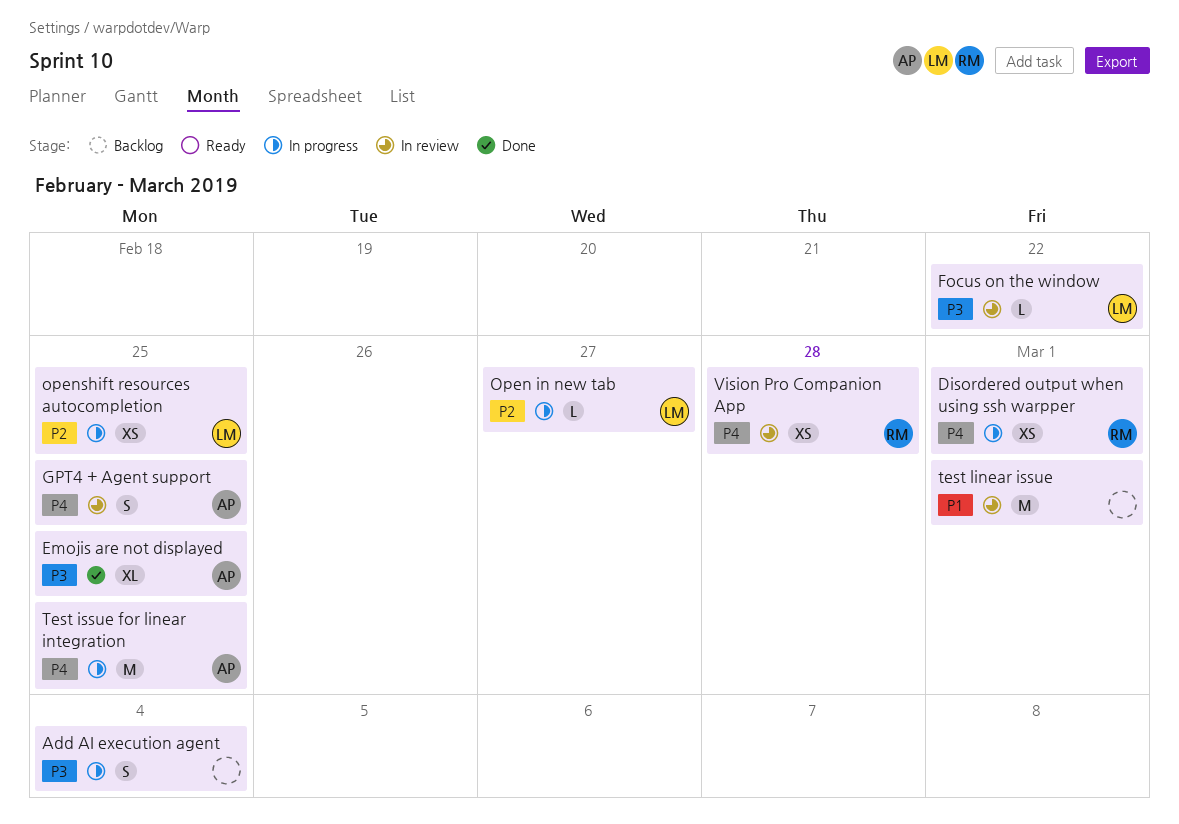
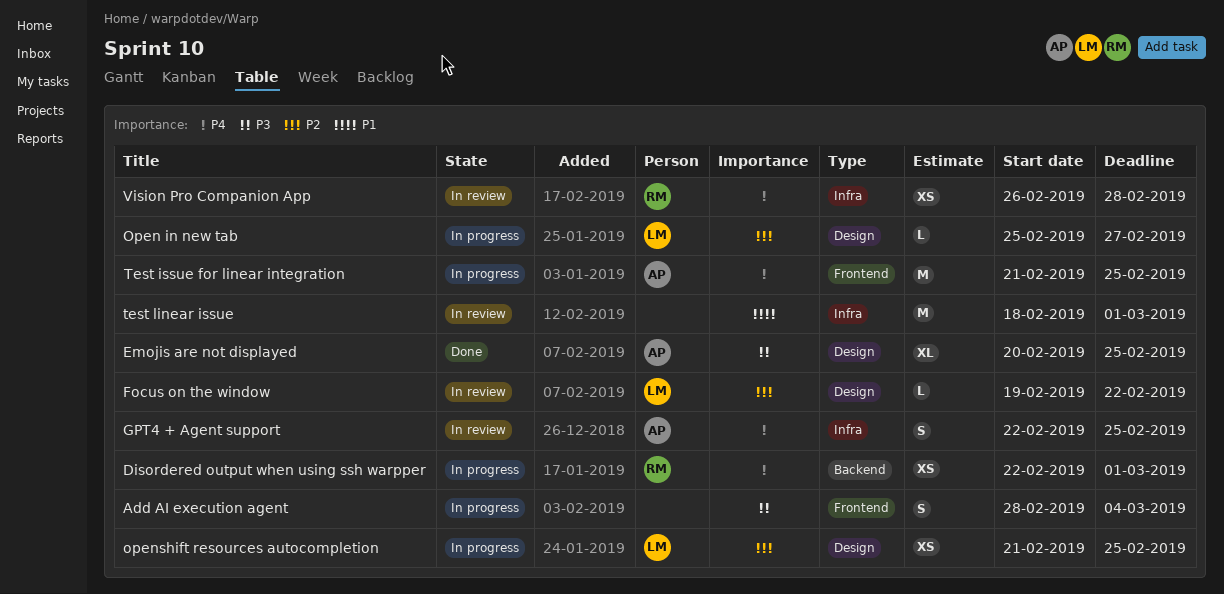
Focus on the window, priority: P3 -> P2

